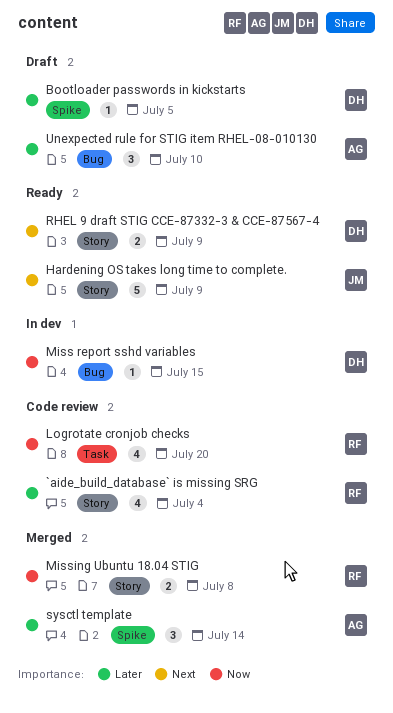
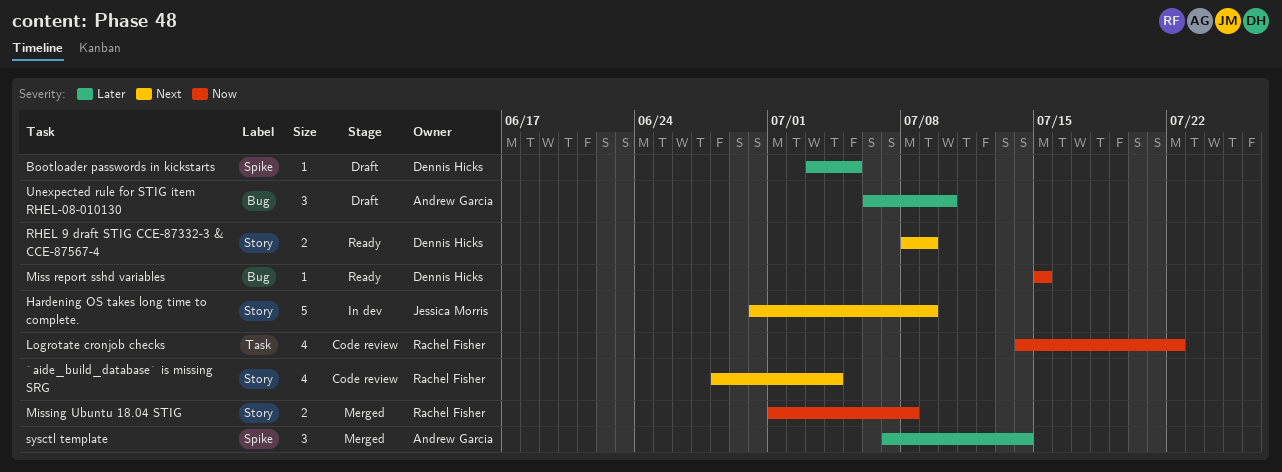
`aide_build_database` is missing SRG, priority: Later -> Next
Hardening OS takes long time to complete., status: Ready -> In dev
Logrotate cronjob checks, due: Jul 20 -> Jul 22
Miss report sshd variables, status: In dev -> Ready

